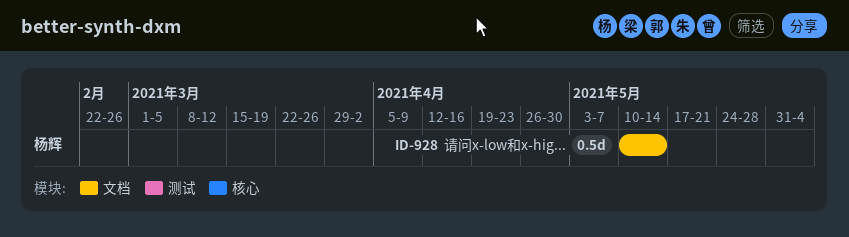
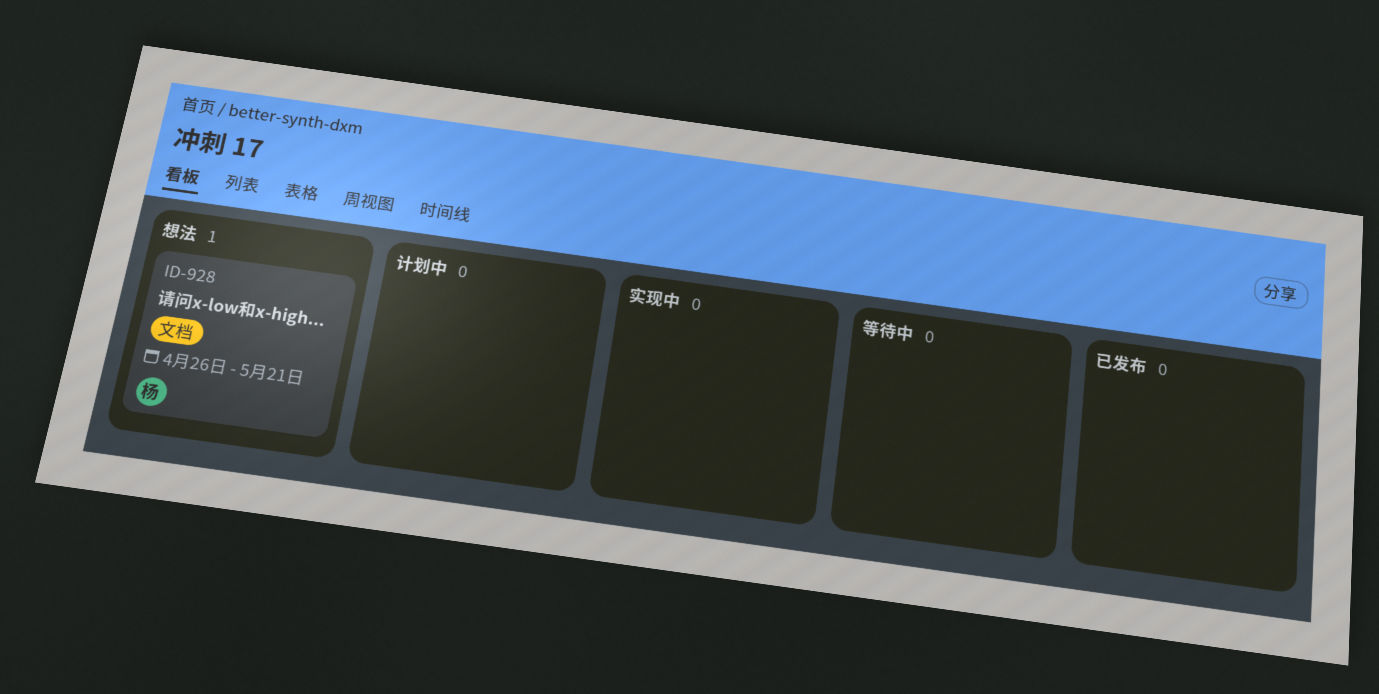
ID-928, start: May 10 -> Apr 26
ID-928, due: May 14 -> May 21

